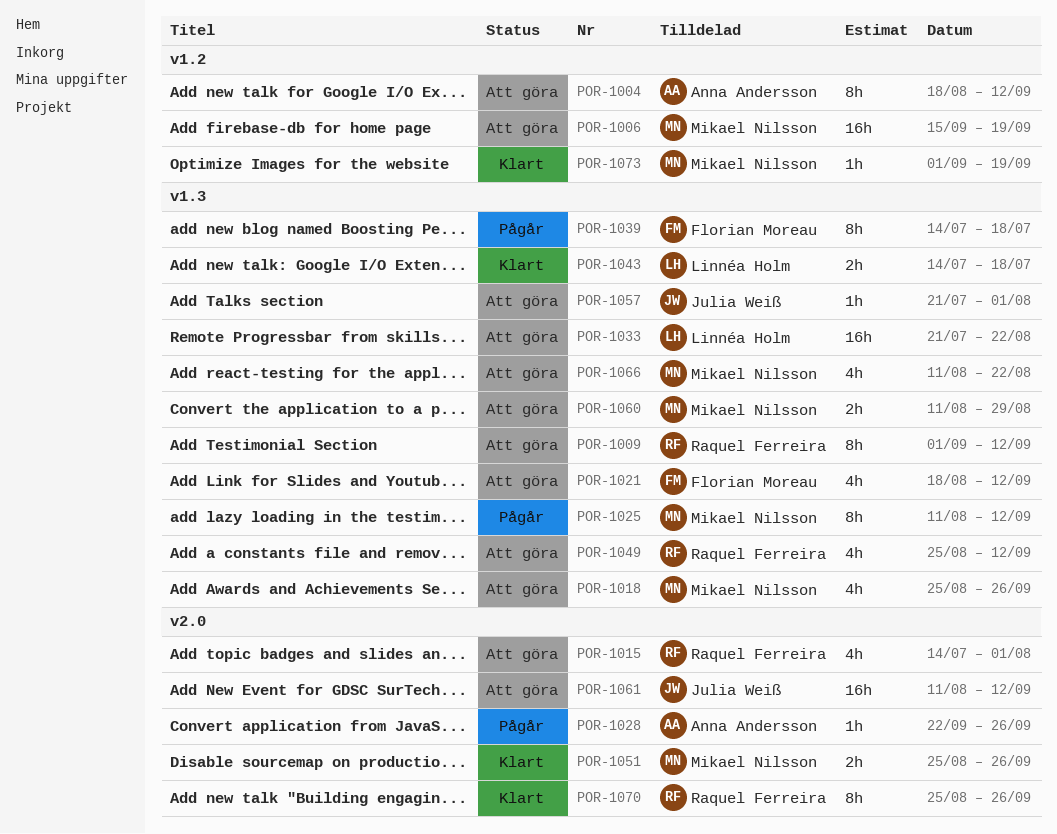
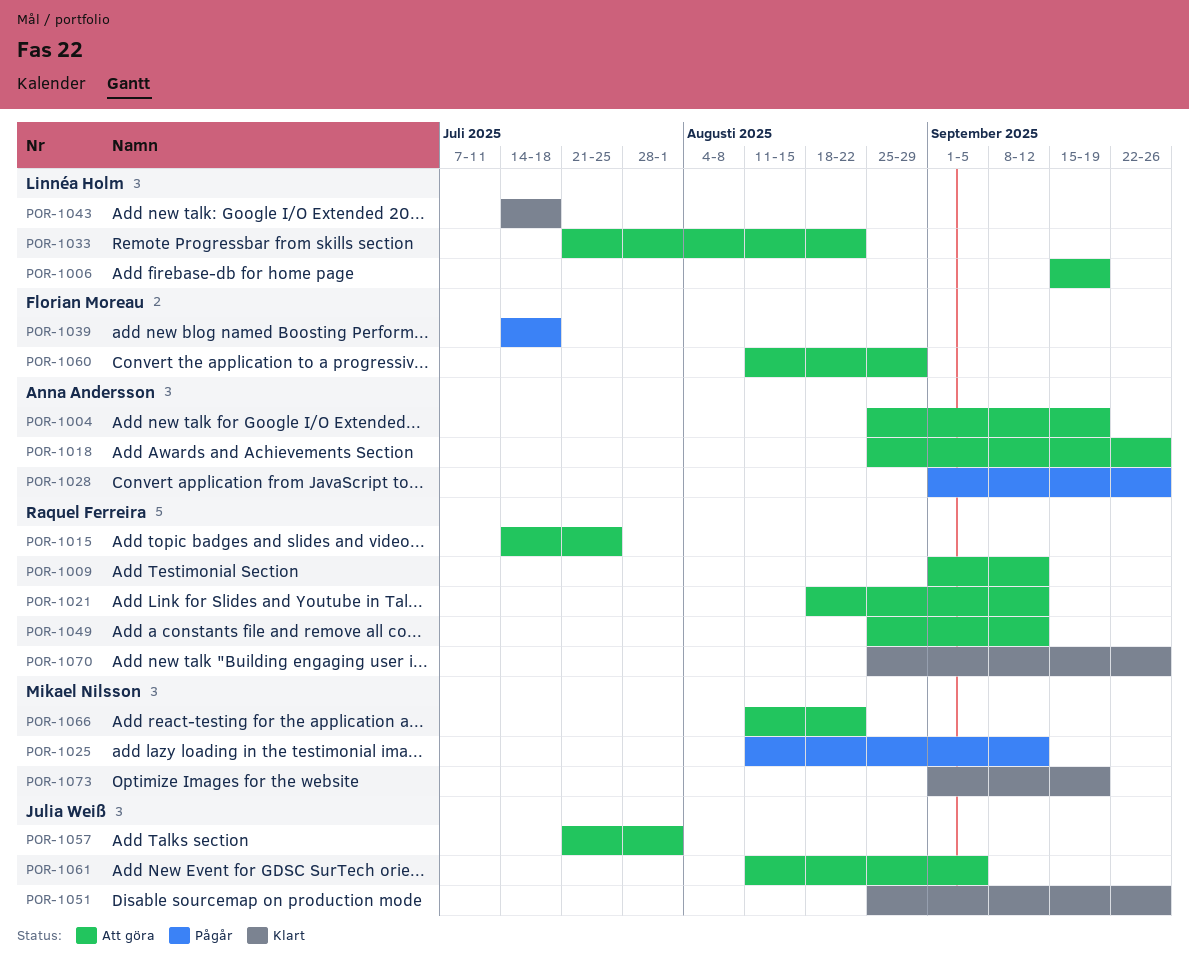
POR-1004, start: Aug 18 -> Aug 25
POR-1004, due: Sep 12 -> Sep 19
POR-1006, owner: Mikael Nilsson -> Linnéa Holm
POR-1015, due: Aug 1 -> Jul 25
POR-1018, owner: Mikael Nilsson -> Anna Andersson
POR-1021, owner: Florian Moreau -> Raquel Ferreira
POR-1028, start: Sep 22 -> Sep 1
POR-1051, owner: Mikael Nilsson -> Julia Weiß
POR-1060, owner: Mikael Nilsson -> Florian Moreau
POR-1061, due: Sep 12 -> Sep 5

